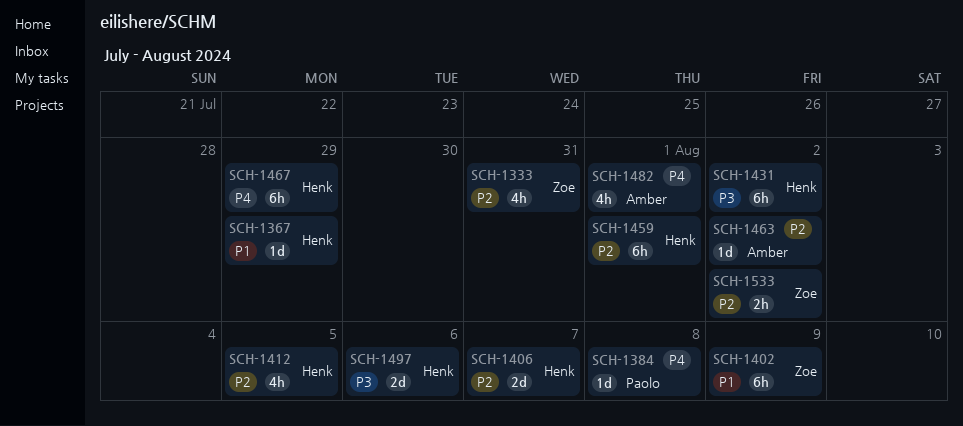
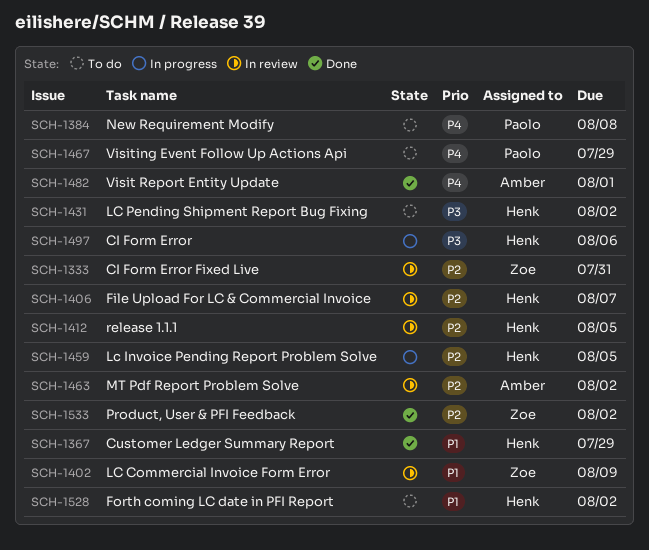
SCH-1459, due: Aug 1 -> Aug 5
SCH-1467, owner: Henk -> Paolo
SCH-1528: none -> present

